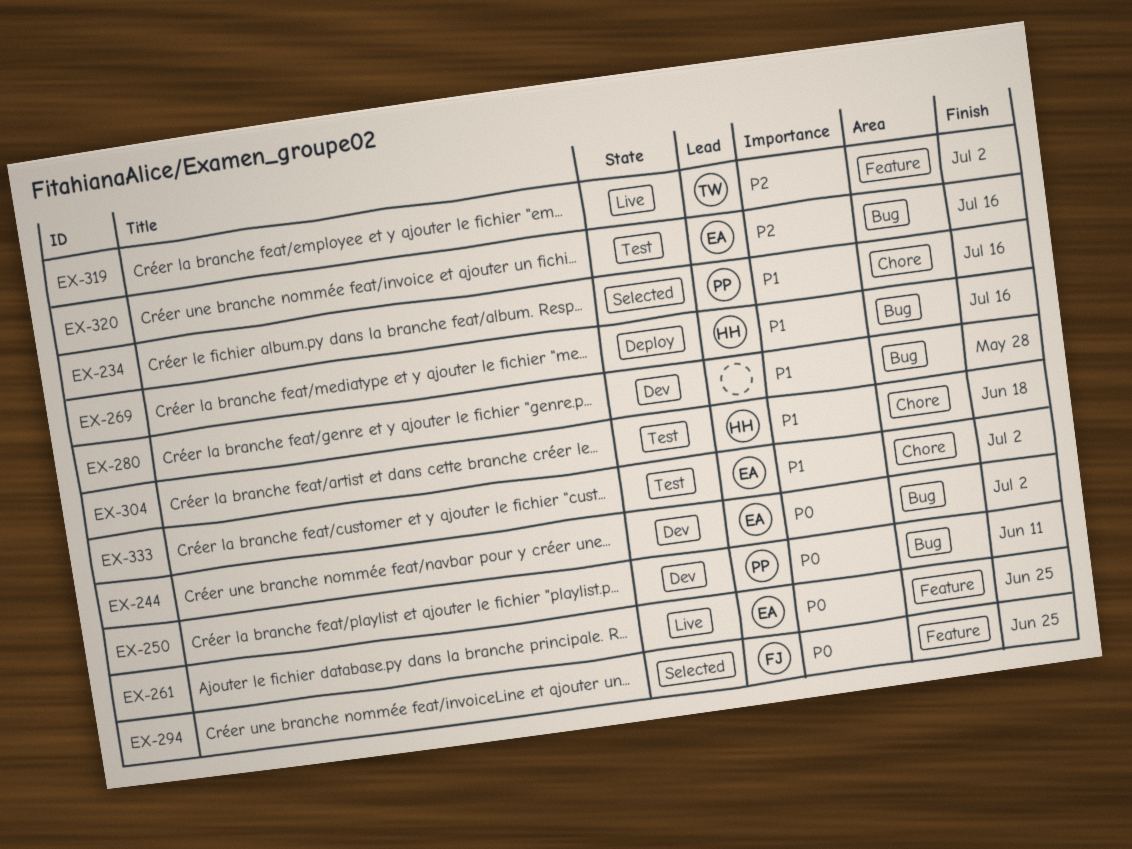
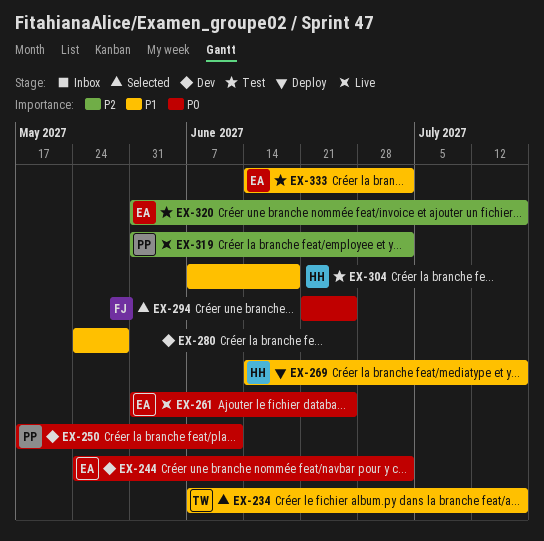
EX-234, owner: PP -> TW
EX-319, owner: TW -> PP

